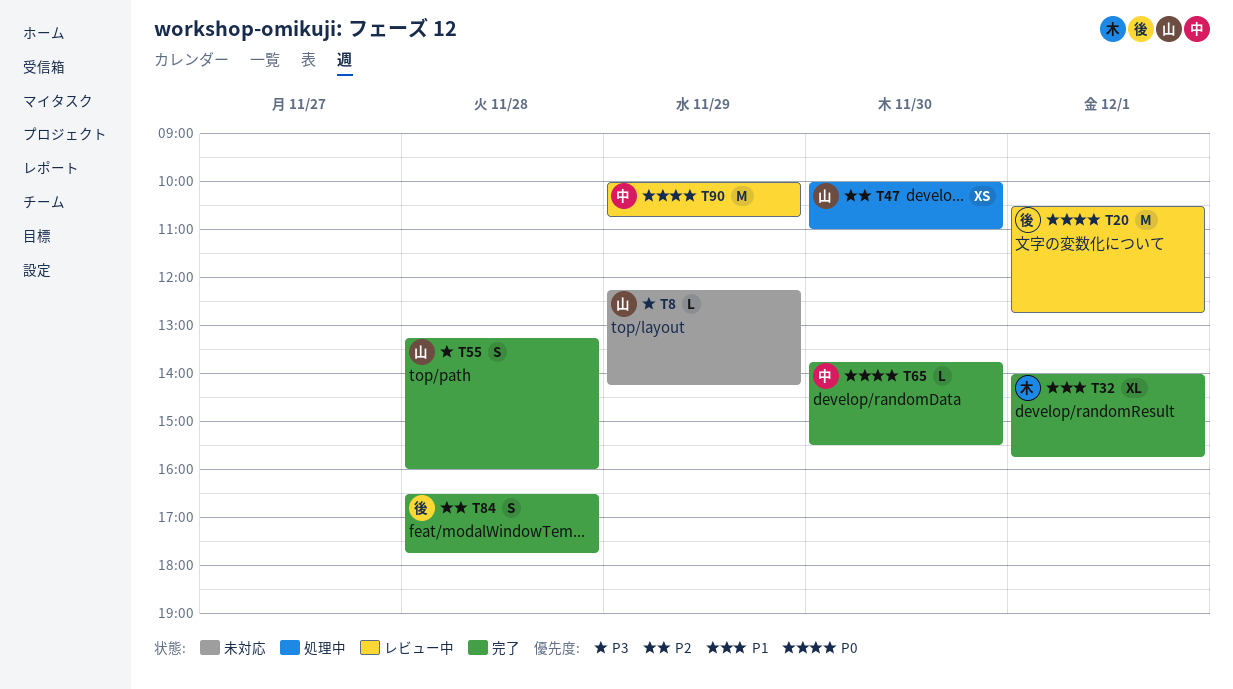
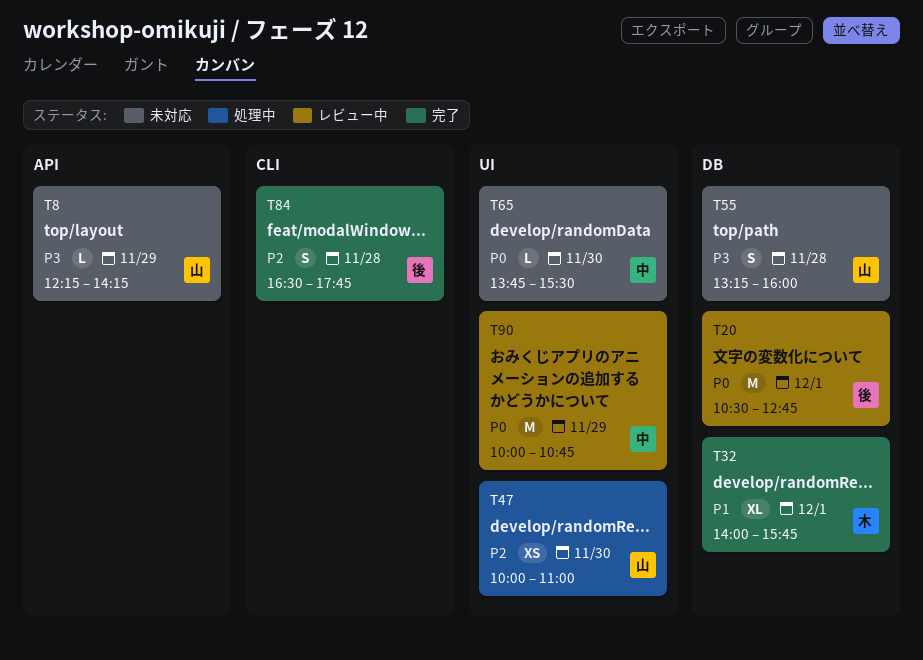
T55, status: 完了 -> 未対応
T65, status: 完了 -> 未対応

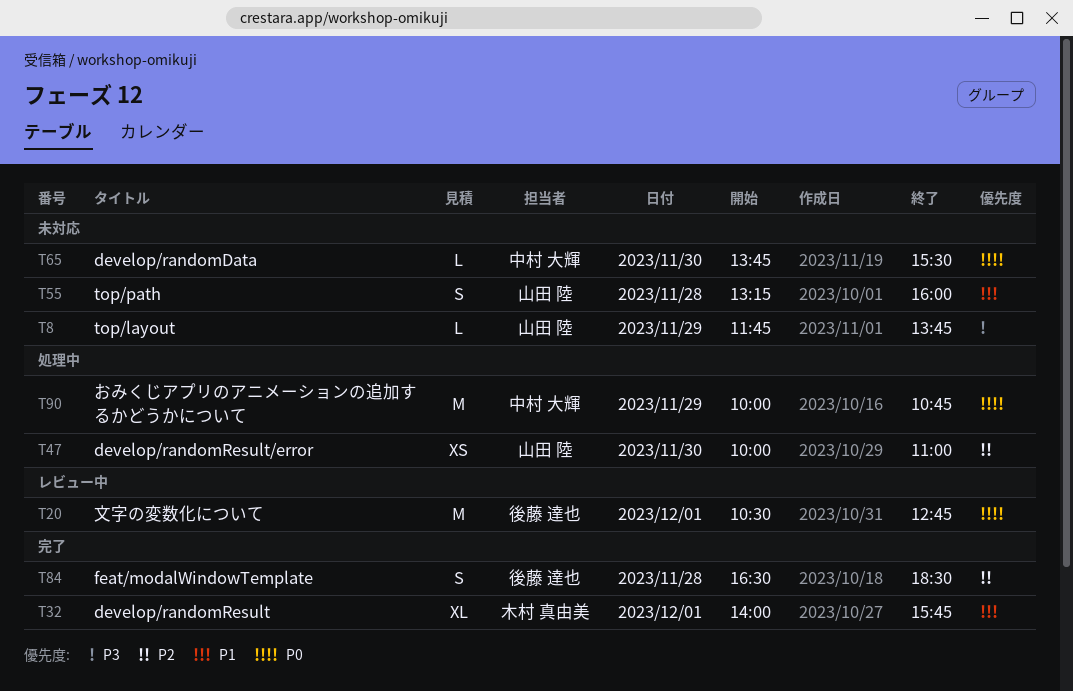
T8, begins: 12:15 -> 11:45
T8, ends: 14:15 -> 13:45
T55, priority: P3 -> P1
T84, ends: 17:45 -> 18:30
T90, status: レビュー中 -> 処理中

